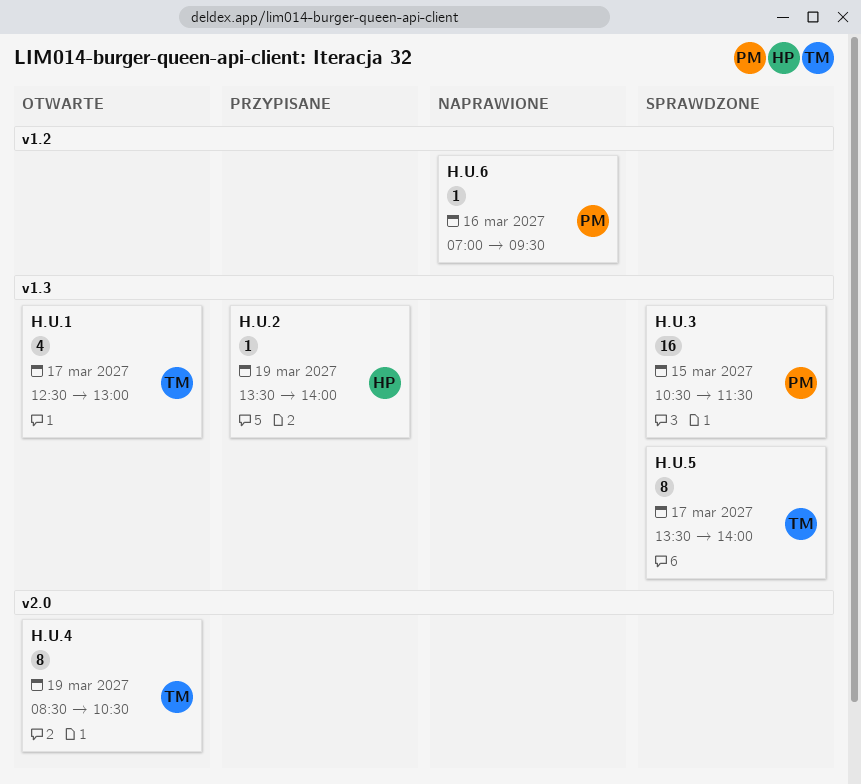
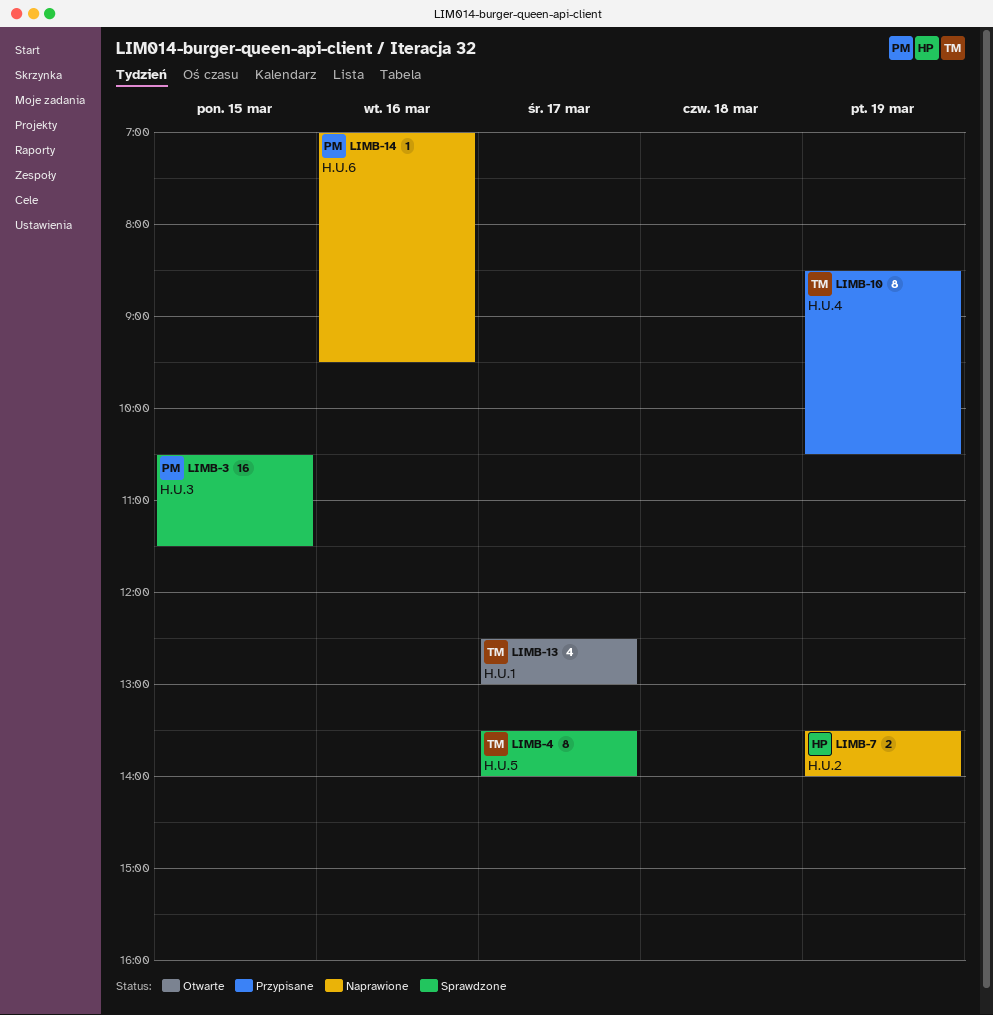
H.U.2, status: Przypisane -> Naprawione
H.U.2, estimate: 1 -> 2
H.U.4, status: Otwarte -> Przypisane

